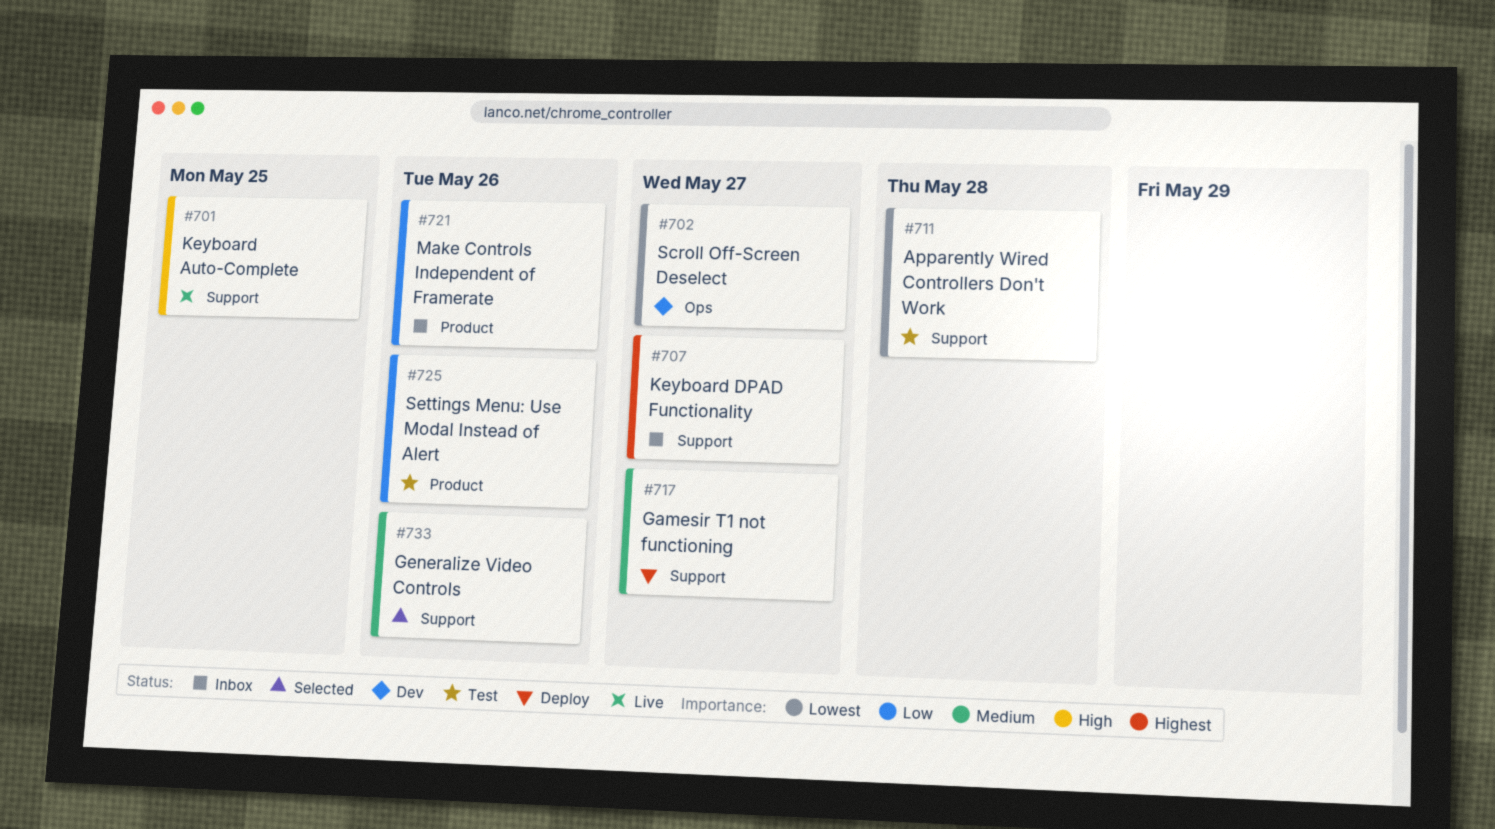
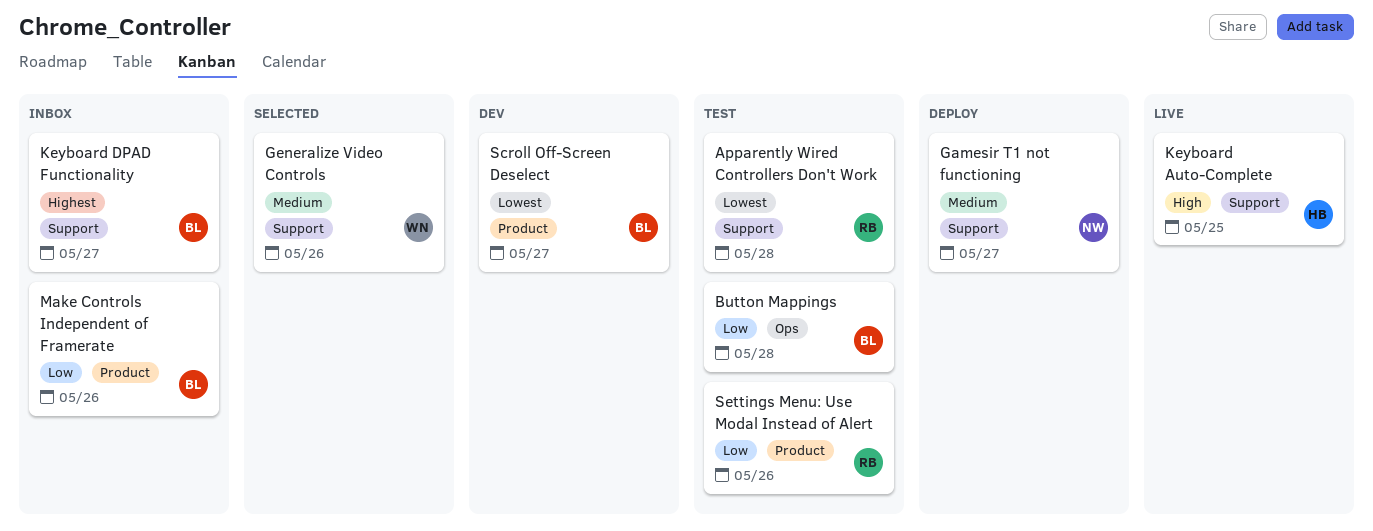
Button Mappings: none -> present
Scroll Off-Screen Deselect, label: Ops -> Product

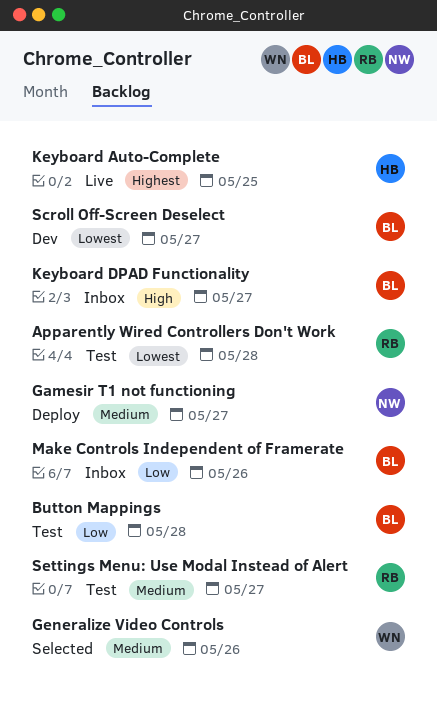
Keyboard Auto-Complete, priority: High -> Highest
Keyboard DPAD Functionality, priority: Highest -> High
Settings Menu: Use Modal Instead of Alert, priority: Low -> Medium
Settings Menu: Use Modal Instead of Alert, due: May 26 -> May 27

